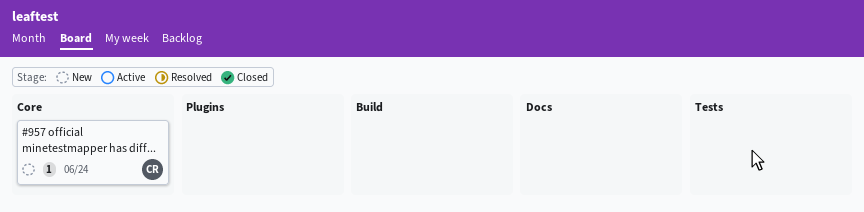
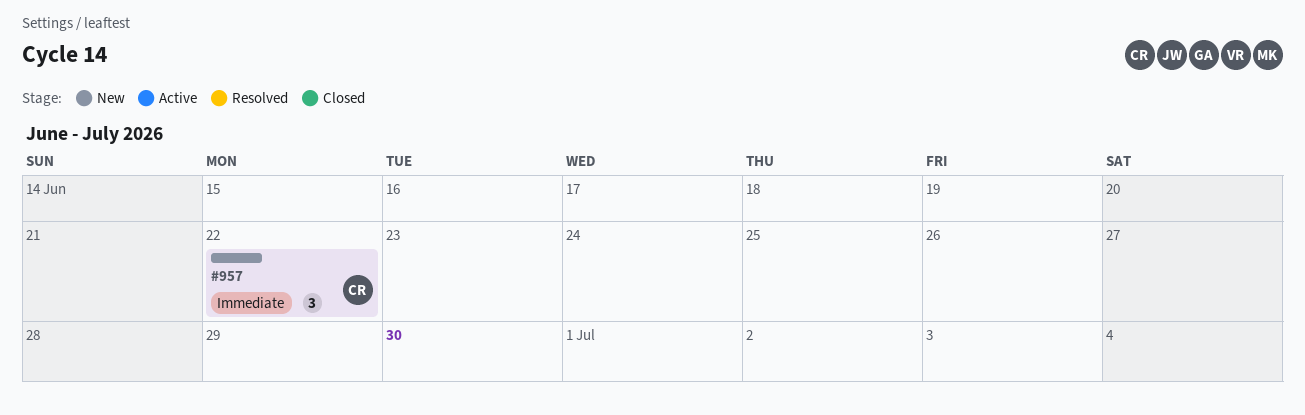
#957, estimate: 1 -> 3
#957, due: Jun 24 -> Jun 22

